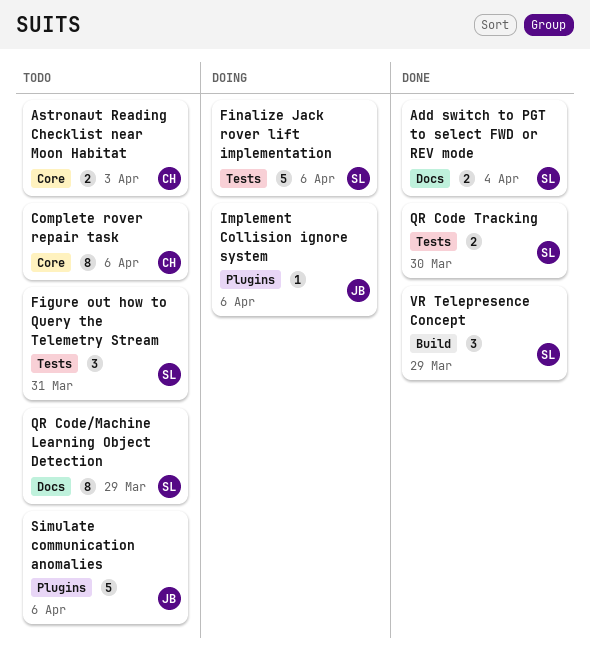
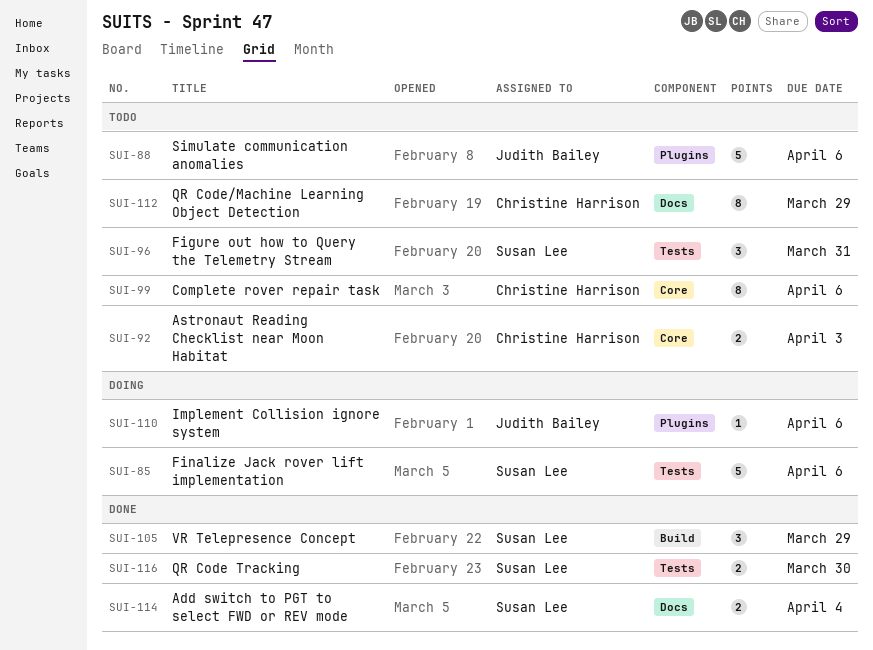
QR Code/Machine Learning Object Detection, owner: Susan Lee -> Christine Harrison

